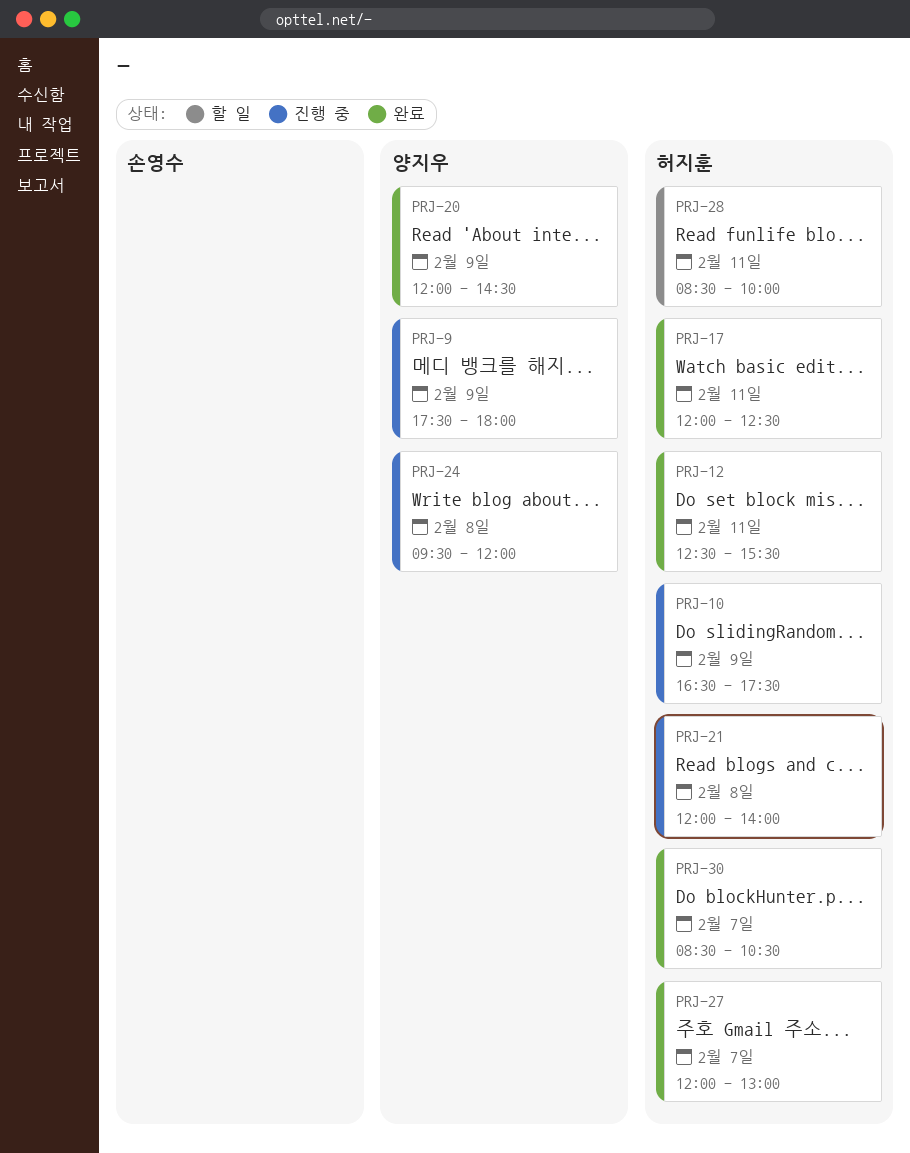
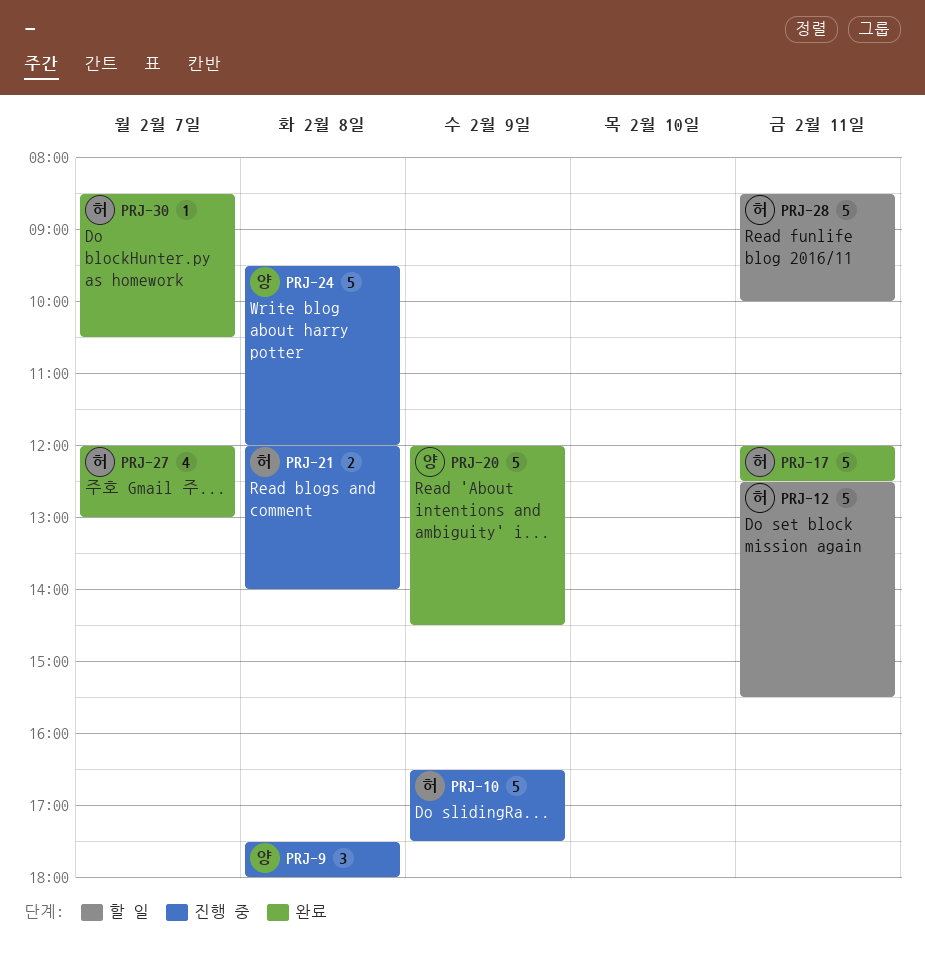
PRJ-9, day: Feb 9 -> Feb 8
PRJ-12, status: 완료 -> 할 일

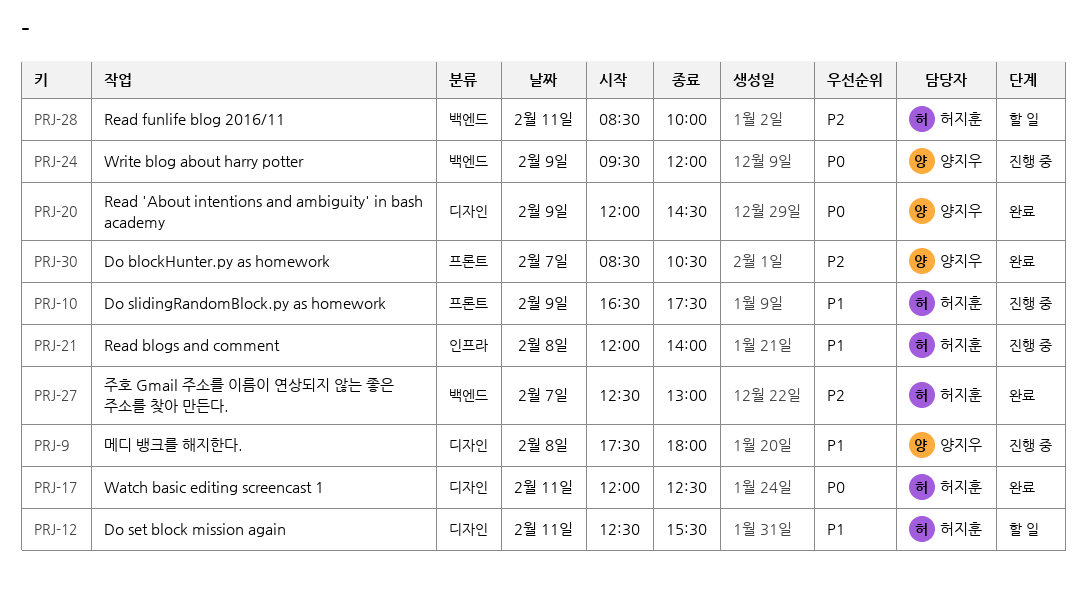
PRJ-24, day: Feb 8 -> Feb 9
PRJ-27, begins: 12:00 -> 12:30
PRJ-30, owner: 허지훈 -> 양지우

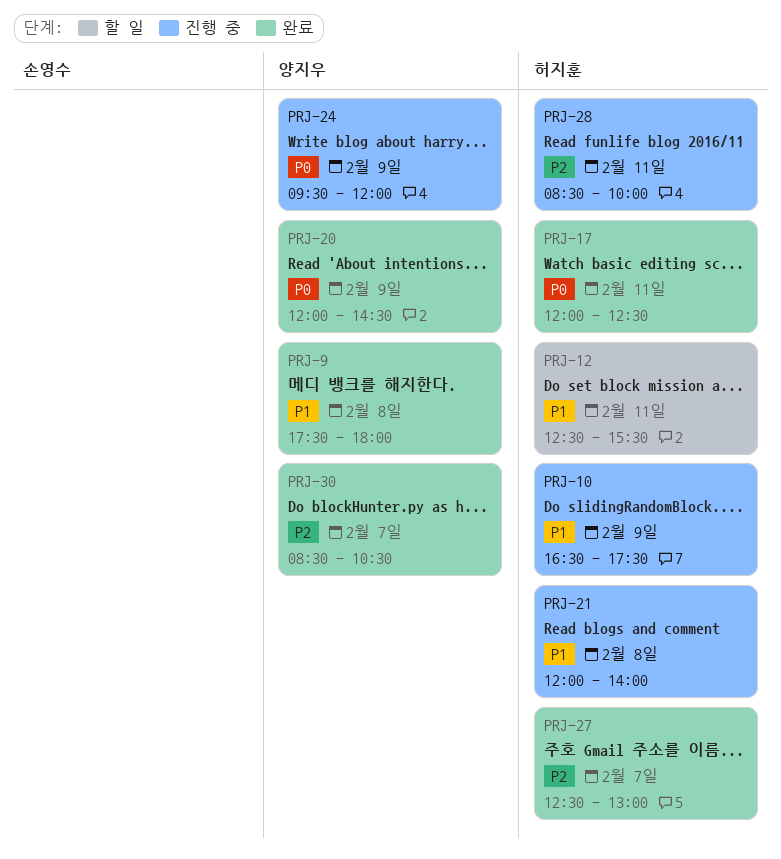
PRJ-9, status: 진행 중 -> 완료
PRJ-28, status: 할 일 -> 진행 중

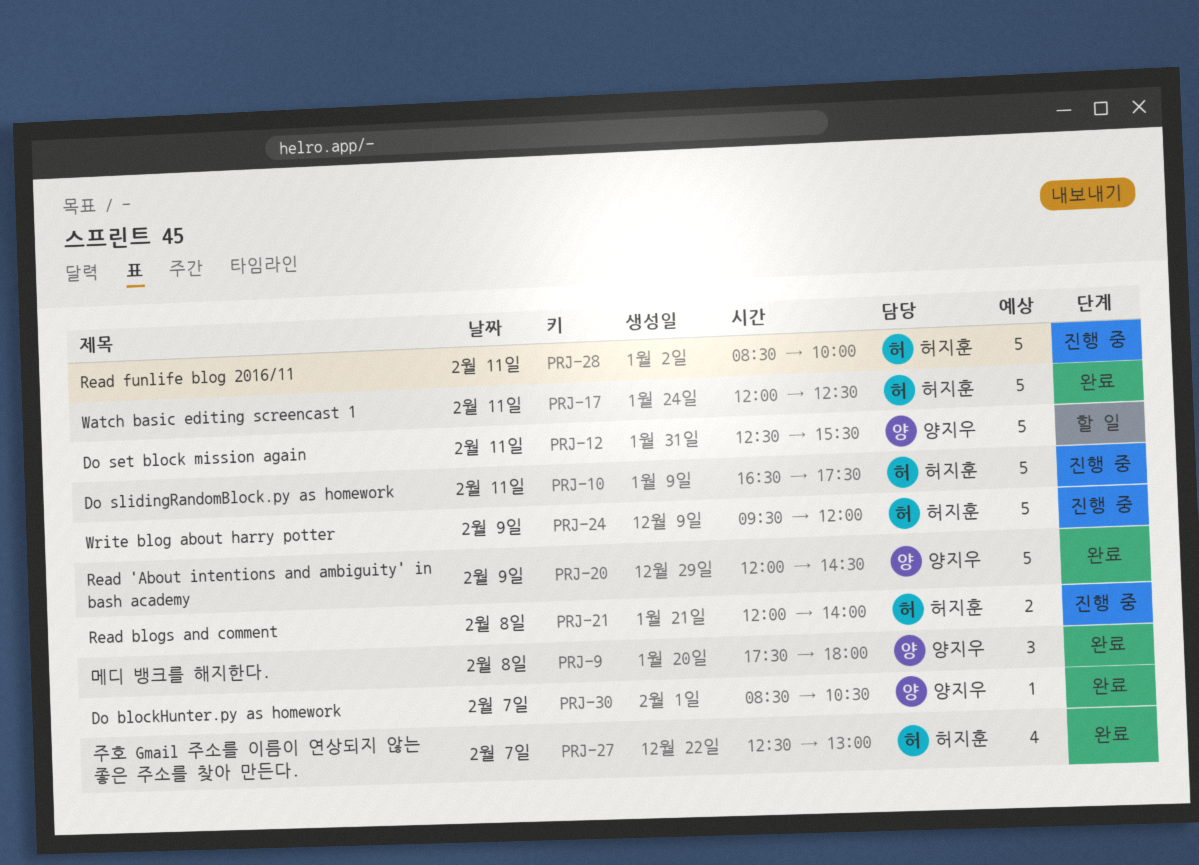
PRJ-10, day: Feb 9 -> Feb 11
PRJ-12, owner: 허지훈 -> 양지우
PRJ-24, owner: 양지우 -> 허지훈

